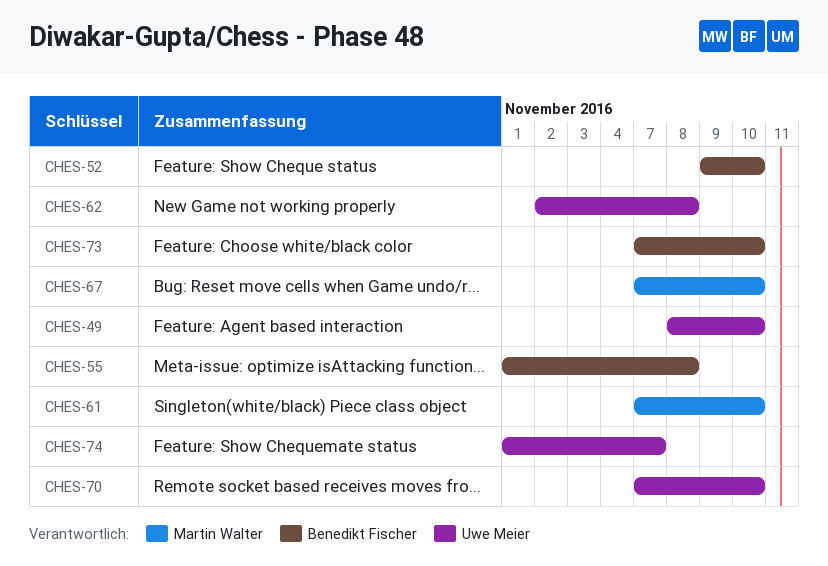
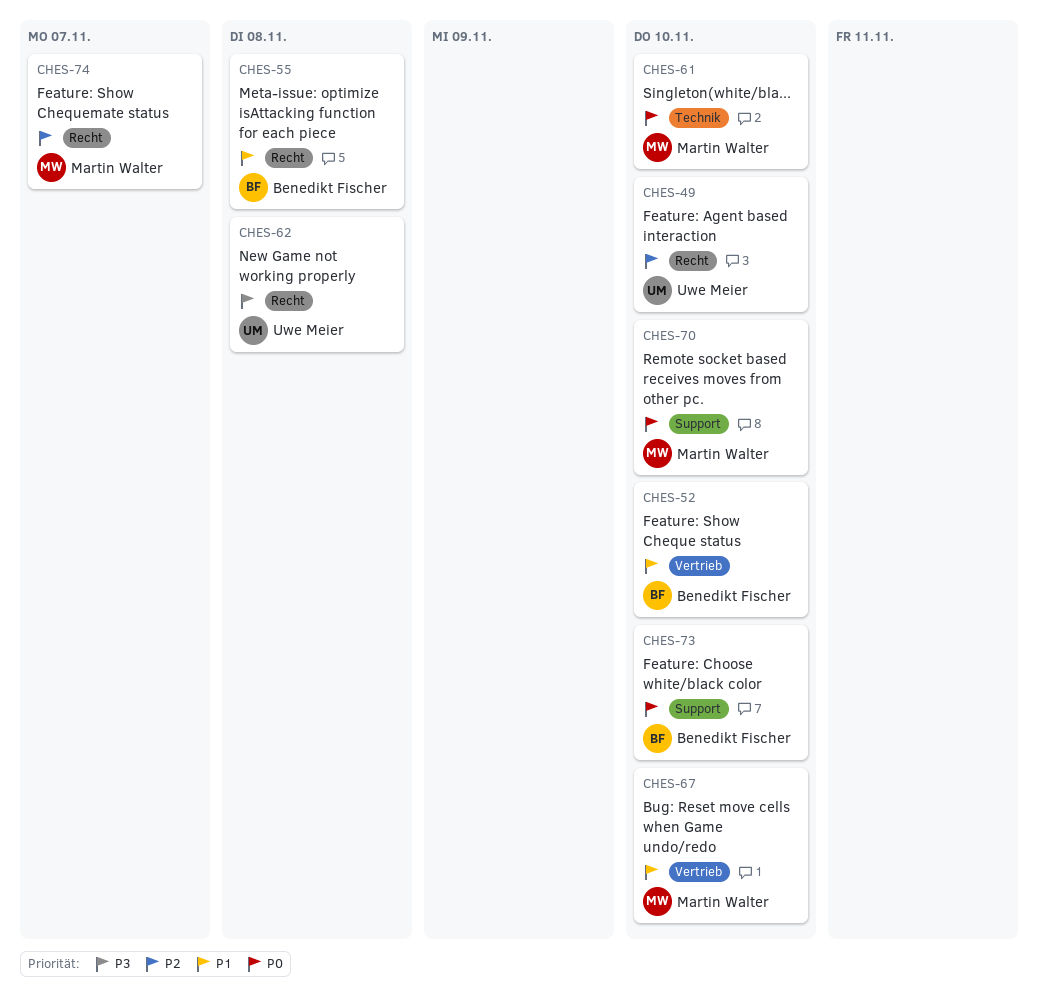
CHES-70, owner: Uwe Meier -> Martin Walter
CHES-74, owner: Uwe Meier -> Martin Walter

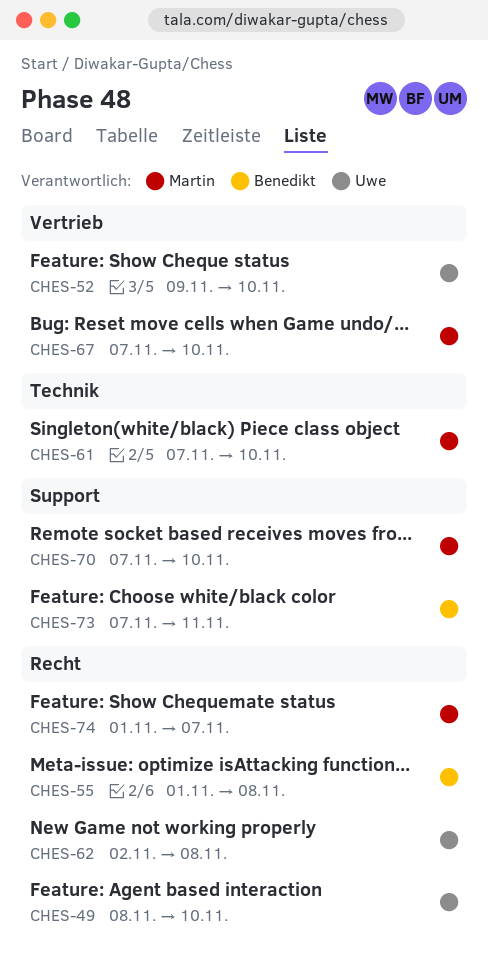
CHES-52, owner: Benedikt Fischer -> Uwe Meier
CHES-73, due: Nov 10 -> Nov 11

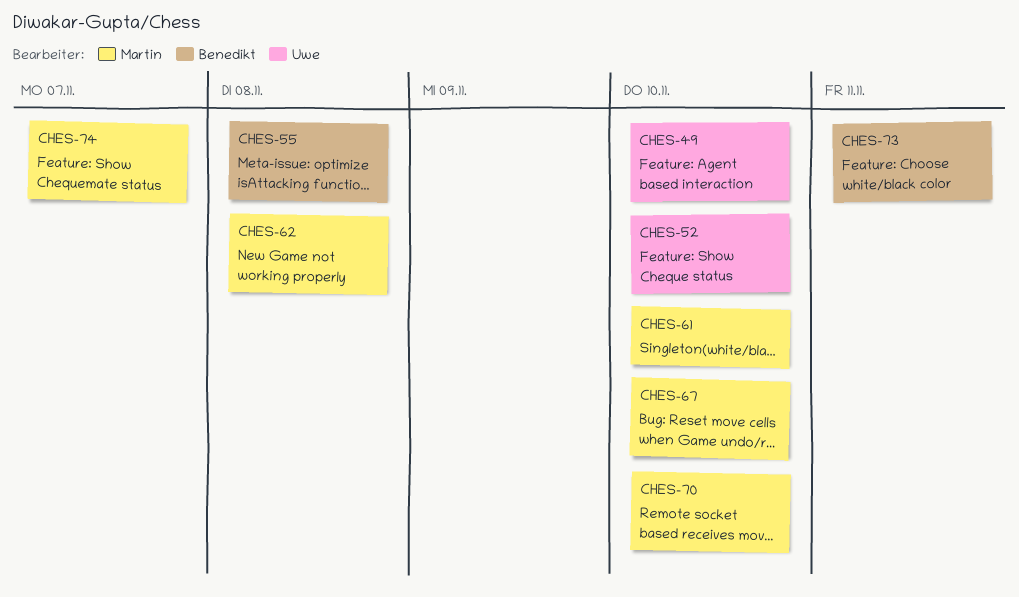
CHES-62, owner: Uwe -> Martin

